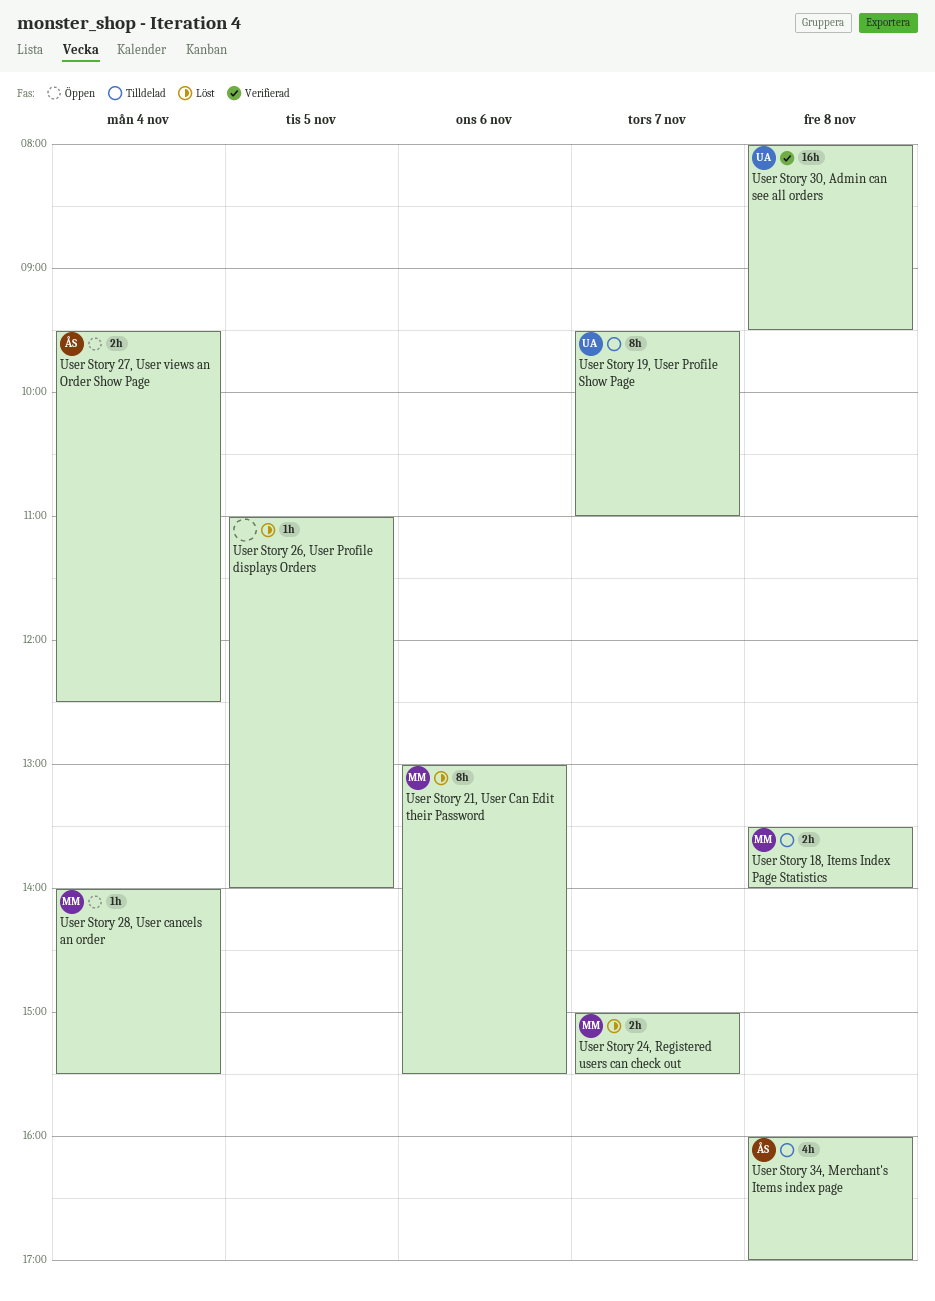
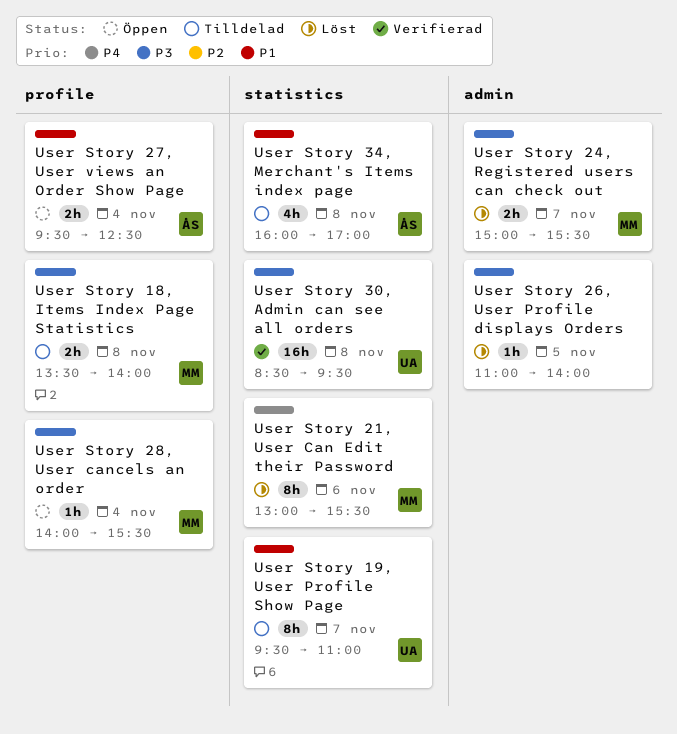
User Story 30, Admin can see all orders, begins: 08:00 -> 08:30

